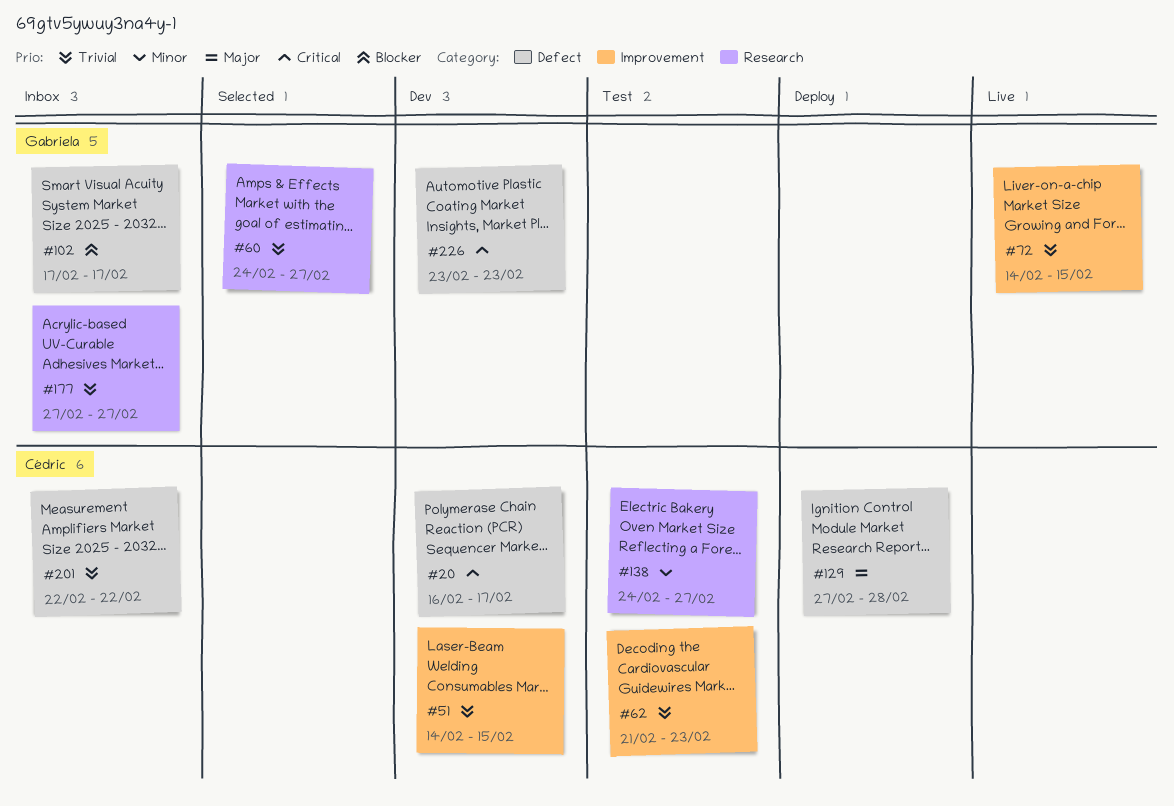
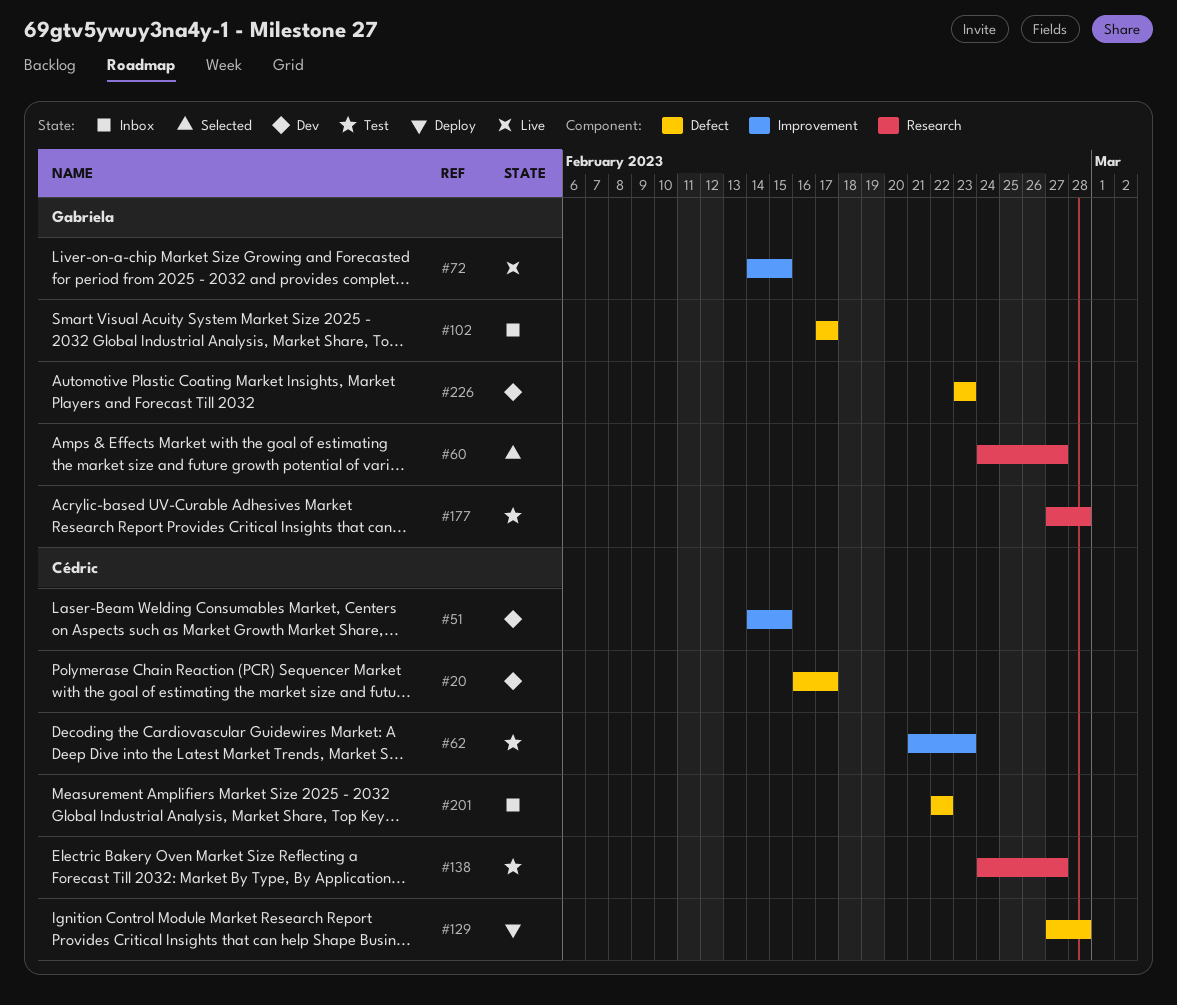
#177, status: Inbox -> Test
#177, due: Feb 27 -> Feb 28

